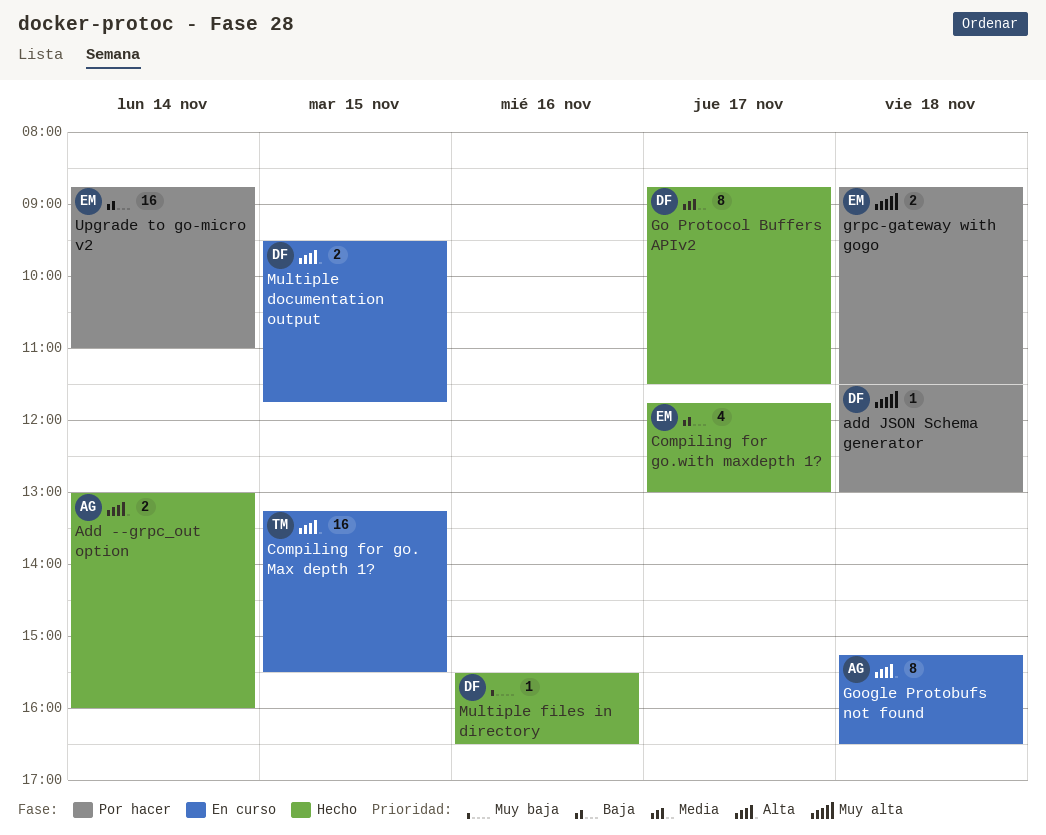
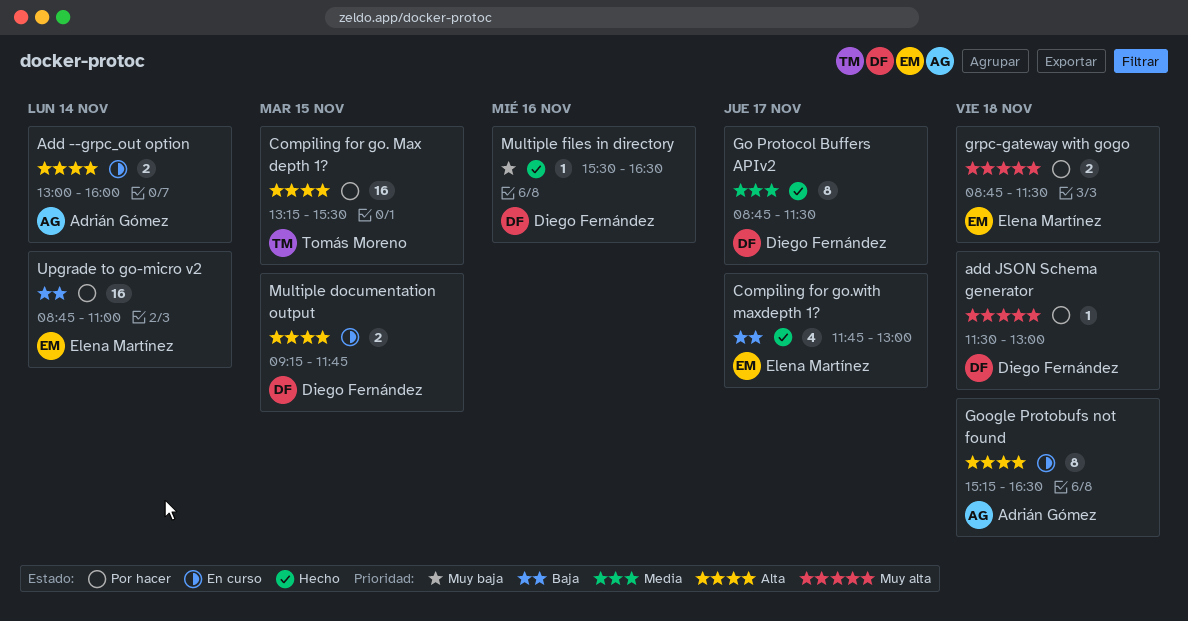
Add --grpc_out option, status: Hecho -> En curso
Compiling for go. Max depth 1?, status: En curso -> Por hacer
Multiple documentation output, begins: 09:30 -> 09:15

